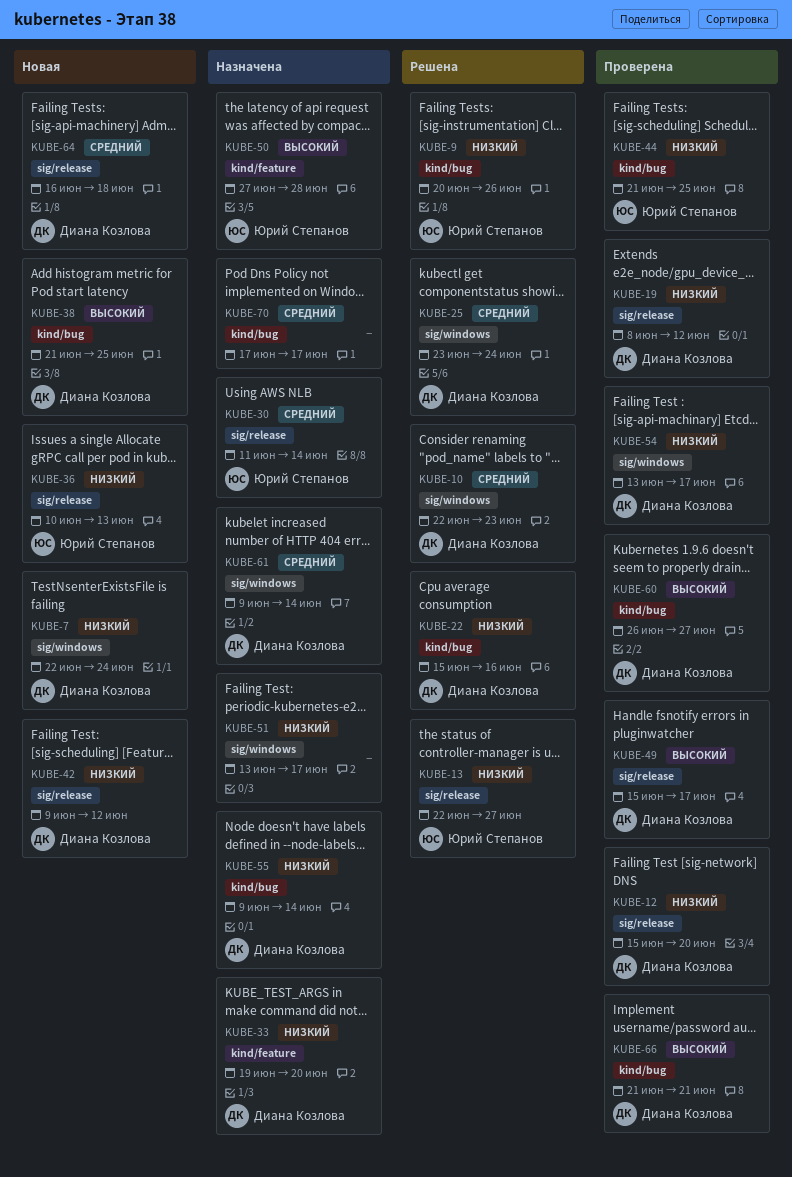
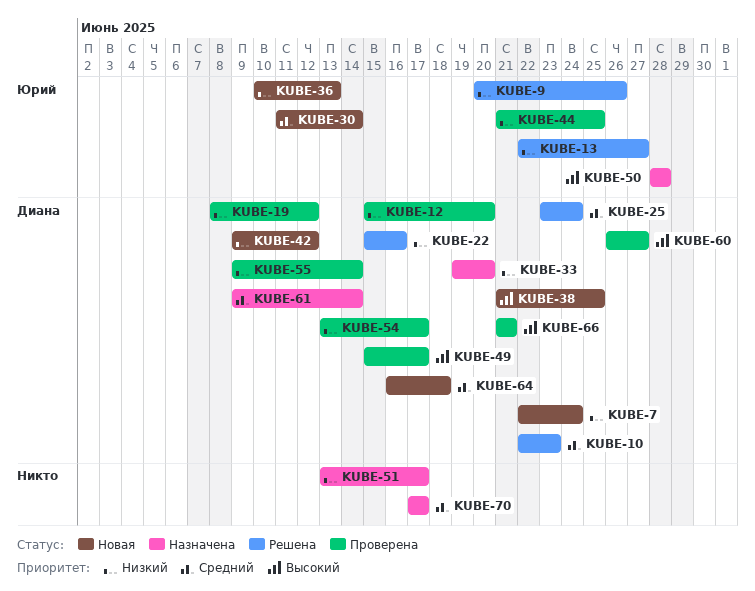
KUBE-30, status: Назначена -> Новая
KUBE-50, start: Jun 27 -> Jun 28
KUBE-55, status: Назначена -> Проверена

